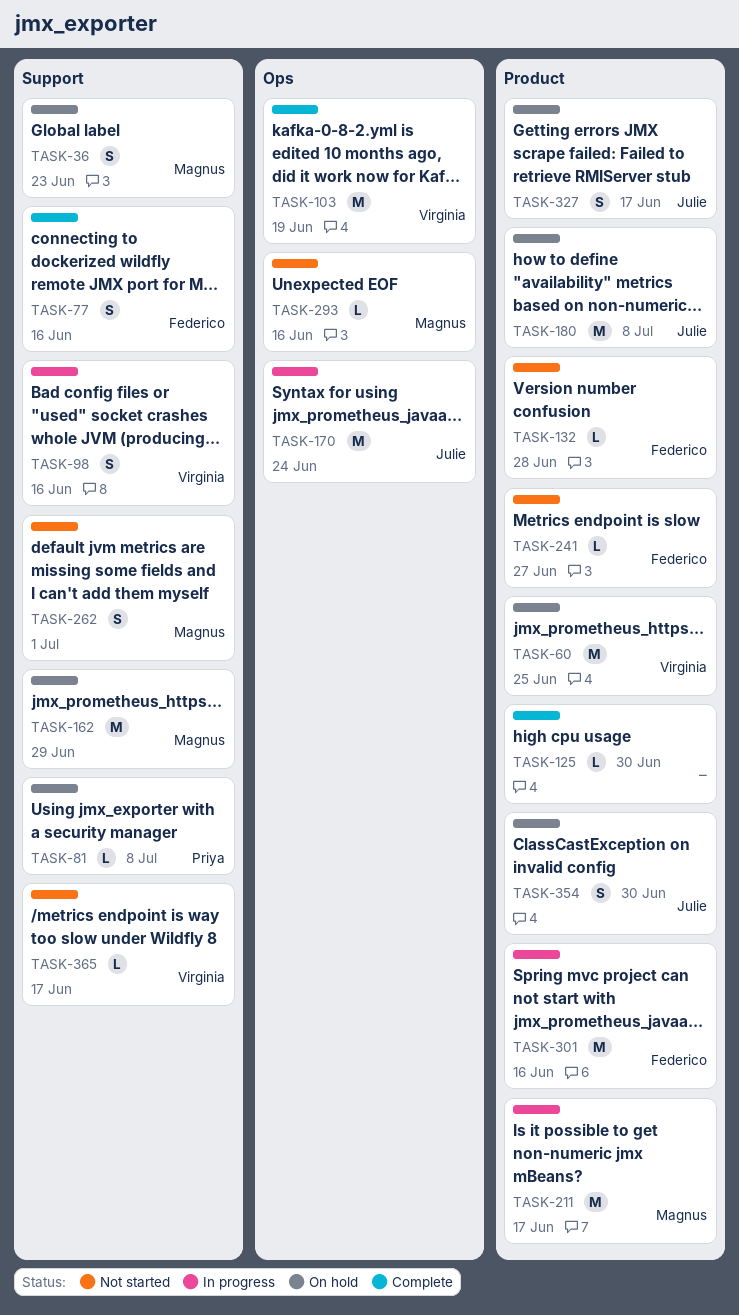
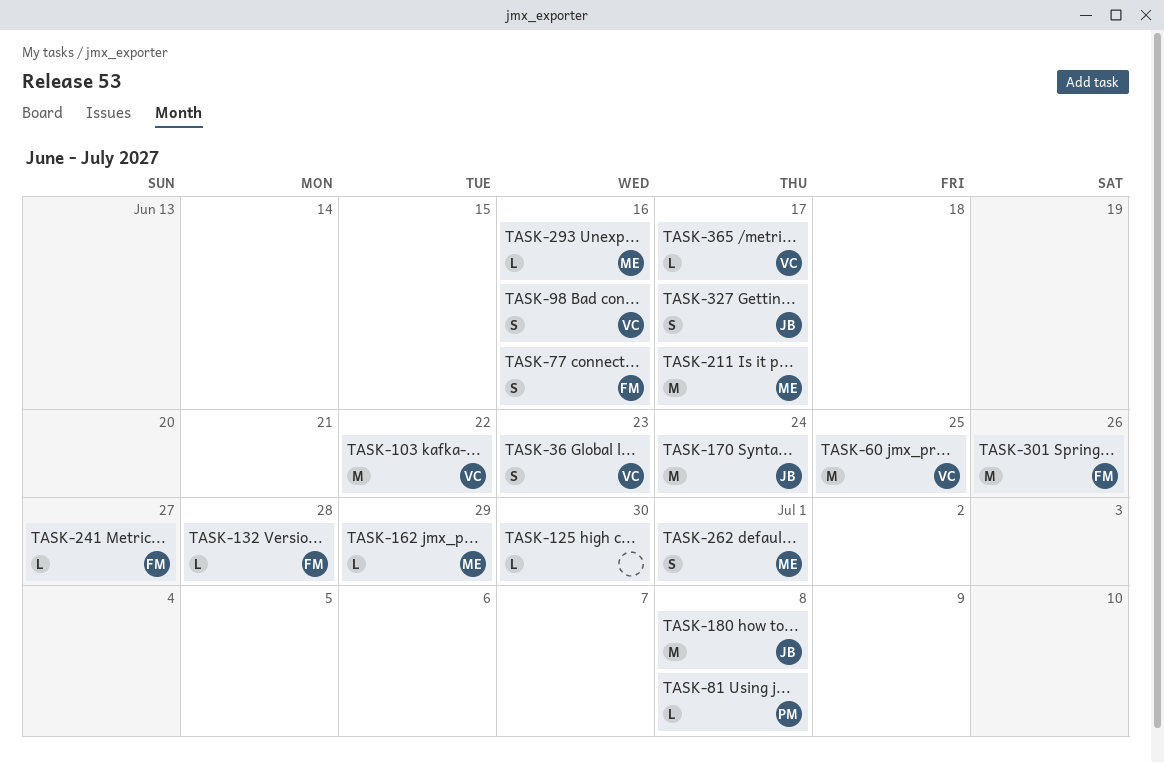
TASK-36, owner: Magnus -> Virginia
TASK-103, due: Jun 19 -> Jun 22
TASK-162, estimate: M -> L
TASK-301, due: Jun 16 -> Jun 26
TASK-354: present -> none

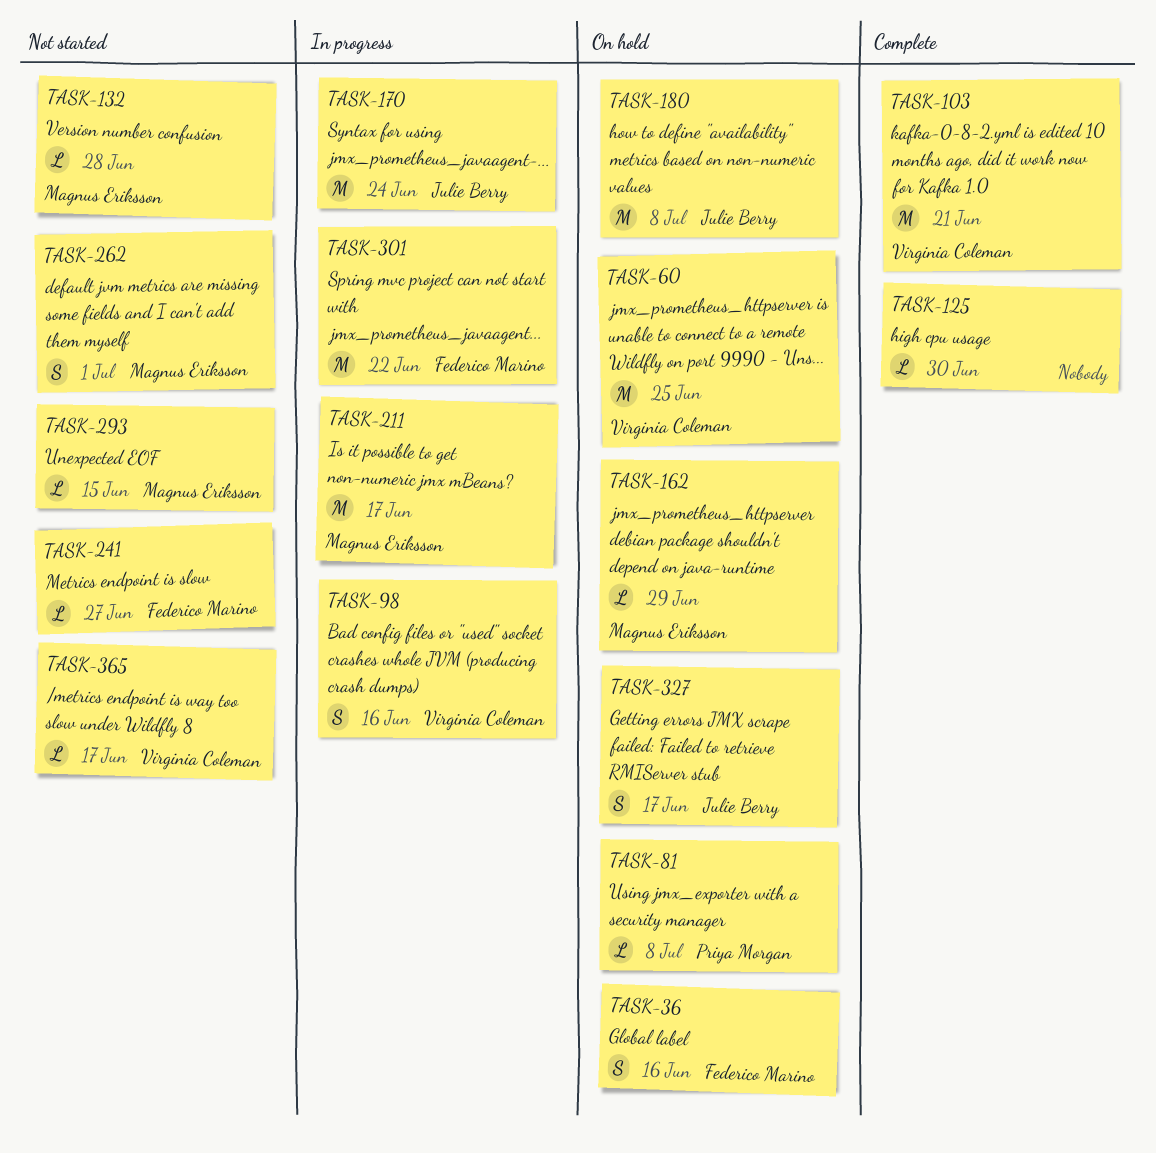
TASK-36, owner: Virginia Coleman -> Federico Marino
TASK-36, due: Jun 23 -> Jun 16
TASK-77: present -> none
TASK-103, due: Jun 22 -> Jun 21
TASK-132, owner: Federico Marino -> Magnus Eriksson
TASK-293, due: Jun 16 -> Jun 15
TASK-301, due: Jun 26 -> Jun 22

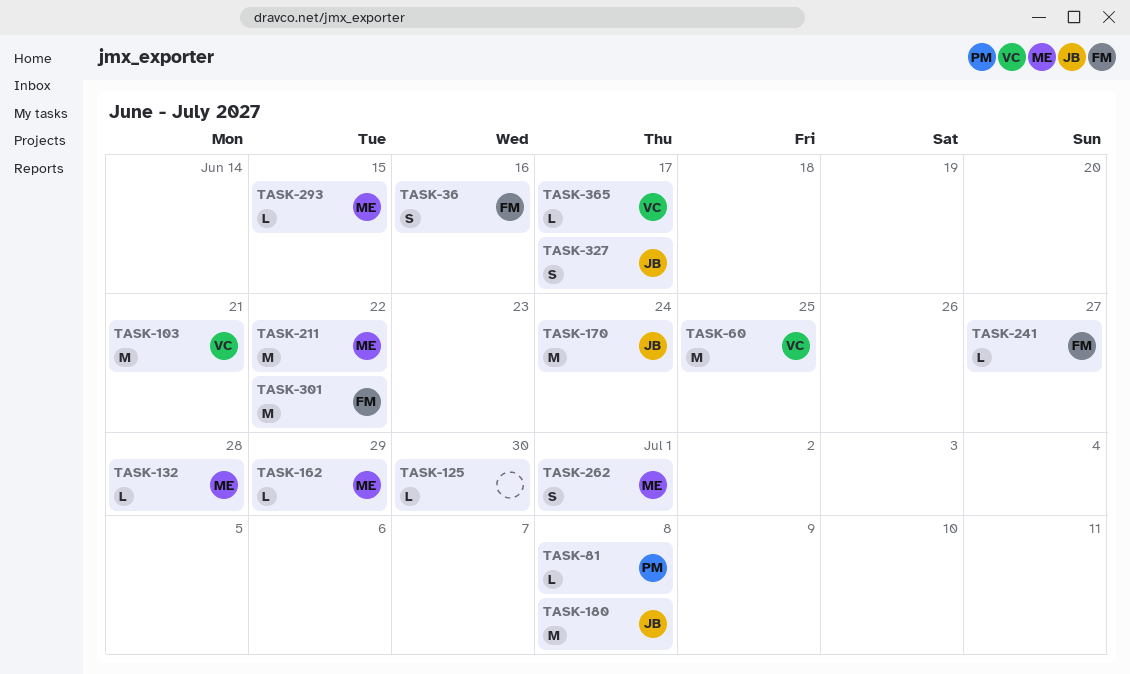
TASK-98: present -> none
TASK-211, due: Jun 17 -> Jun 22

